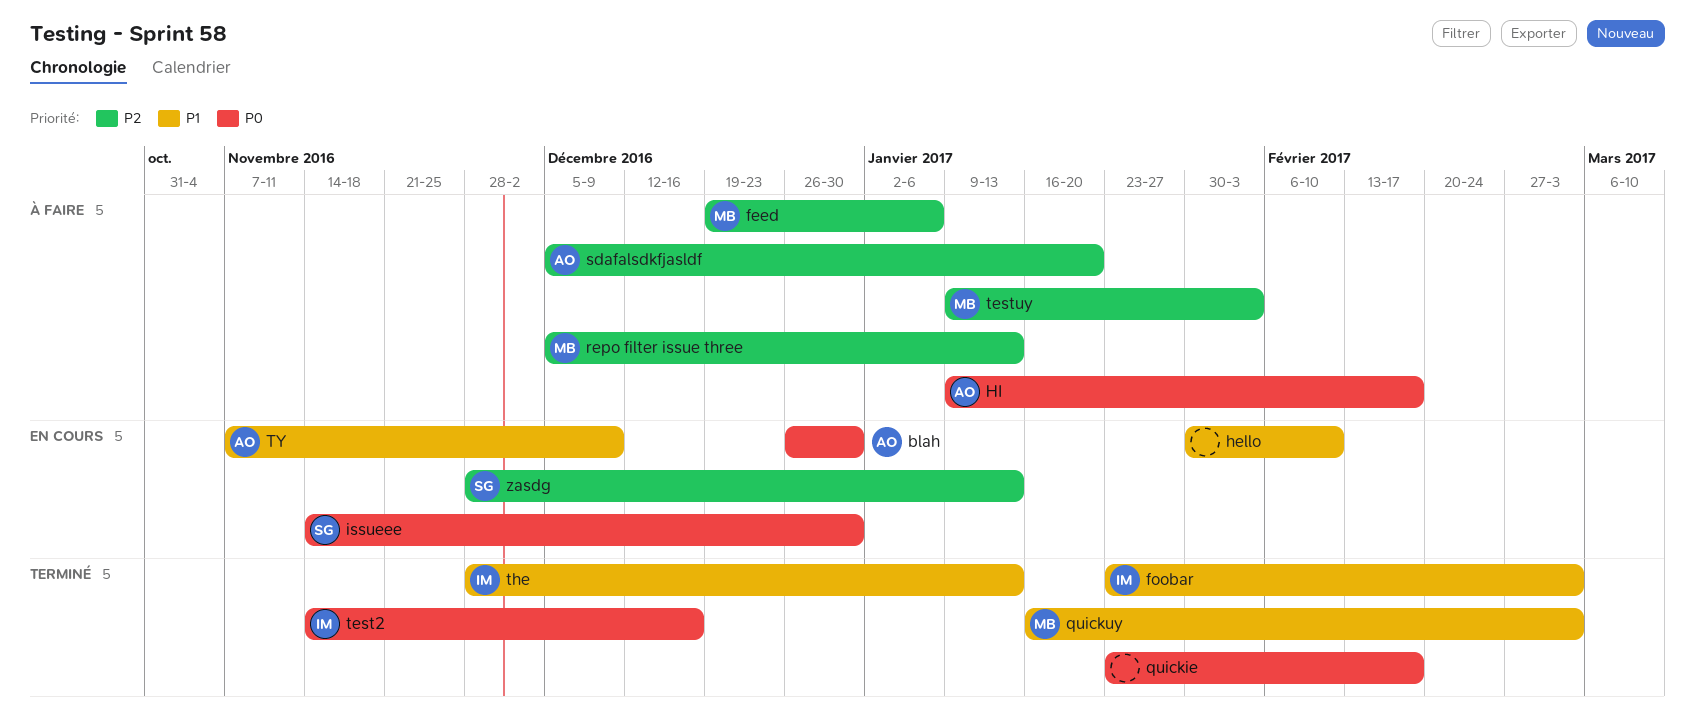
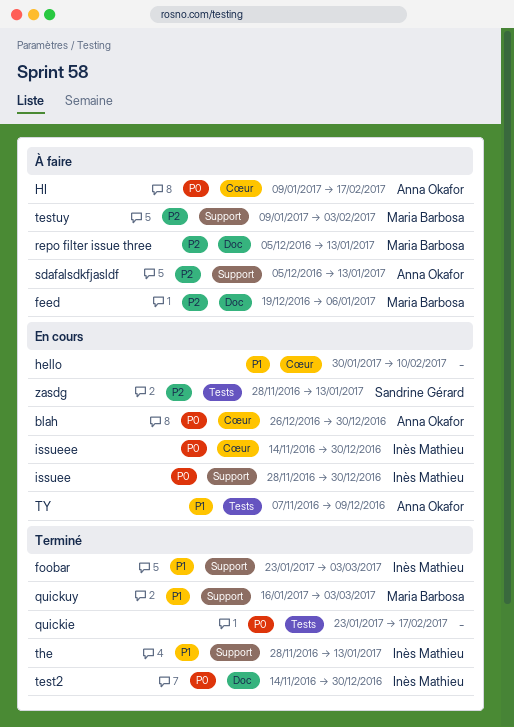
issuee: none -> present
issueee, owner: Sandrine Gérard -> Inès Mathieu
sdafalsdkfjasldf, due: Jan 20 -> Jan 13
test2, due: Dec 16 -> Dec 30

